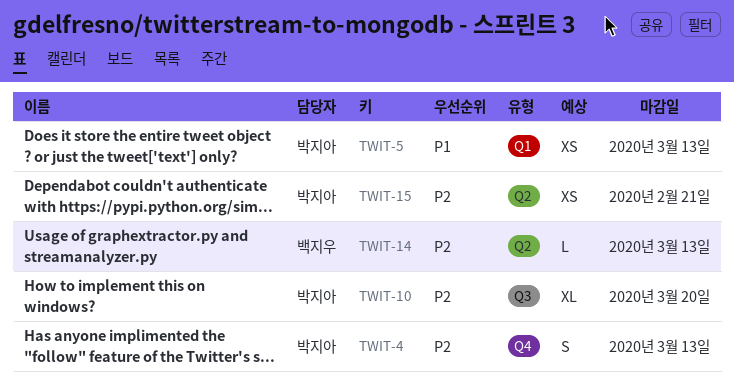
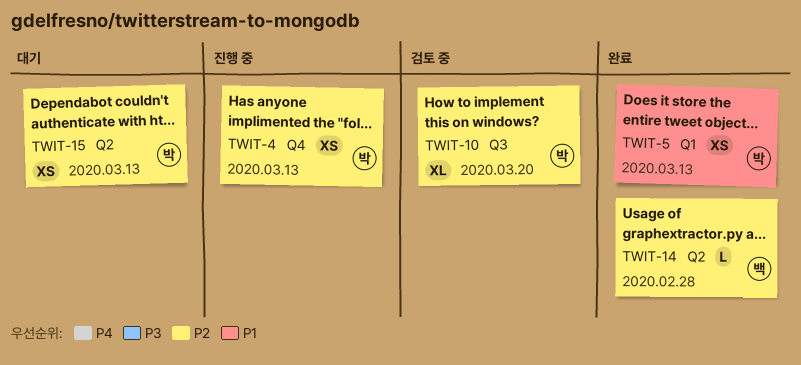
TWIT-4, estimate: S -> XS
TWIT-14, due: Mar 13 -> Feb 28
TWIT-15, due: Feb 21 -> Mar 13

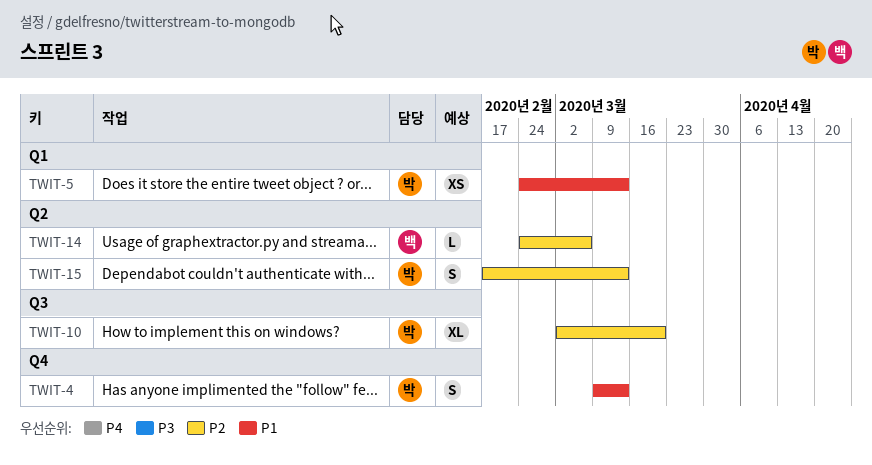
TWIT-4, priority: P2 -> P1
TWIT-4, estimate: XS -> S
TWIT-14, due: Feb 28 -> Mar 6
TWIT-15, estimate: XS -> S

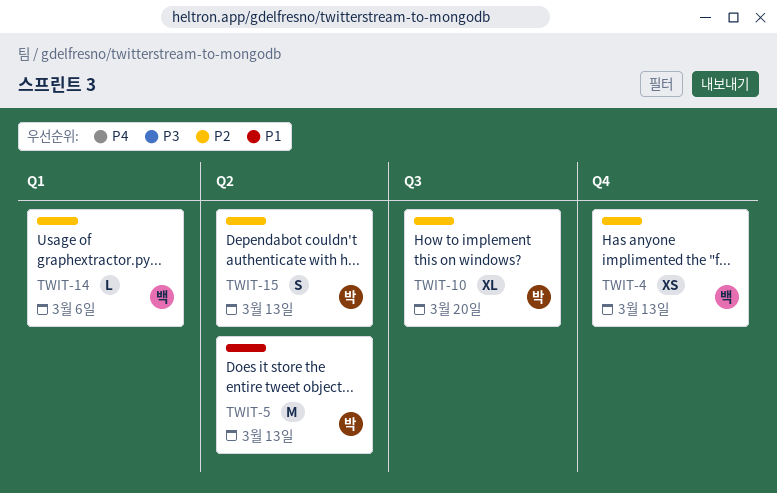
TWIT-4, owner: 박 -> 백
TWIT-4, priority: P1 -> P2
TWIT-4, estimate: S -> XS
TWIT-5, label: Q1 -> Q2
TWIT-5, estimate: XS -> M
TWIT-14, label: Q2 -> Q1

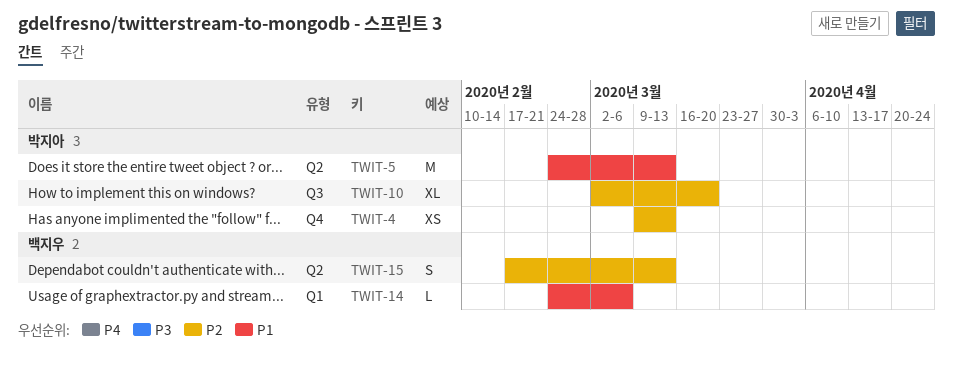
TWIT-4, owner: 백지우 -> 박지아
TWIT-14, priority: P2 -> P1
TWIT-15, owner: 박지아 -> 백지우

